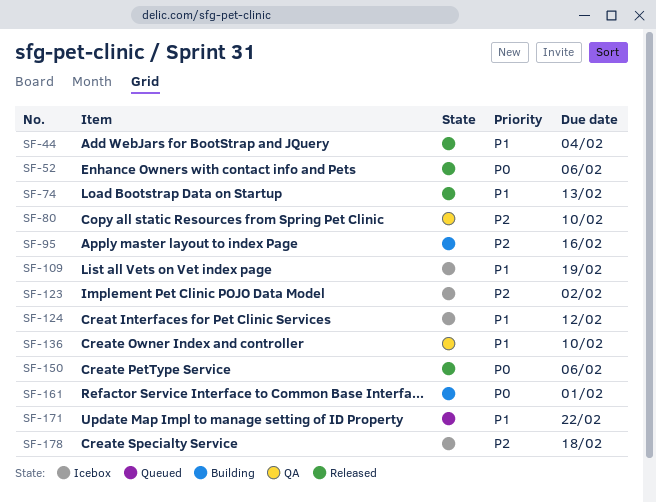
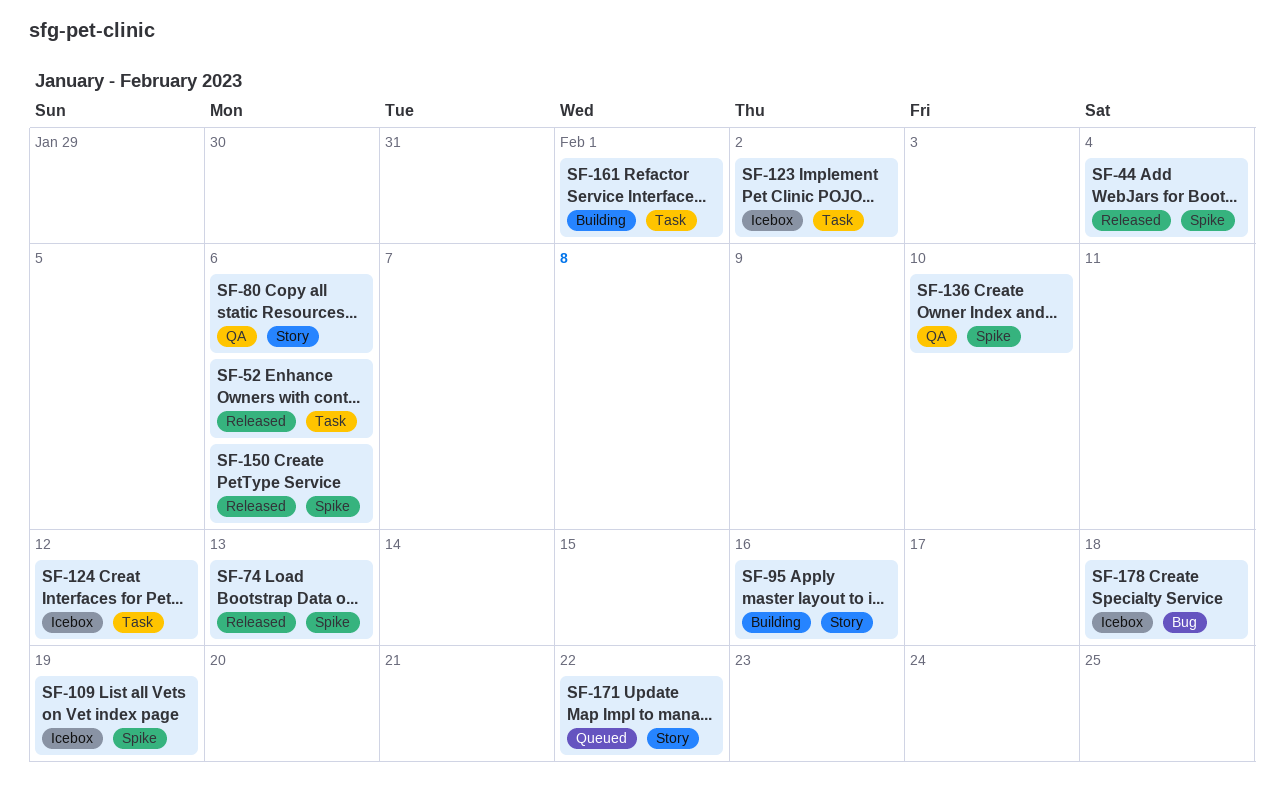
SF-80, due: Feb 10 -> Feb 6

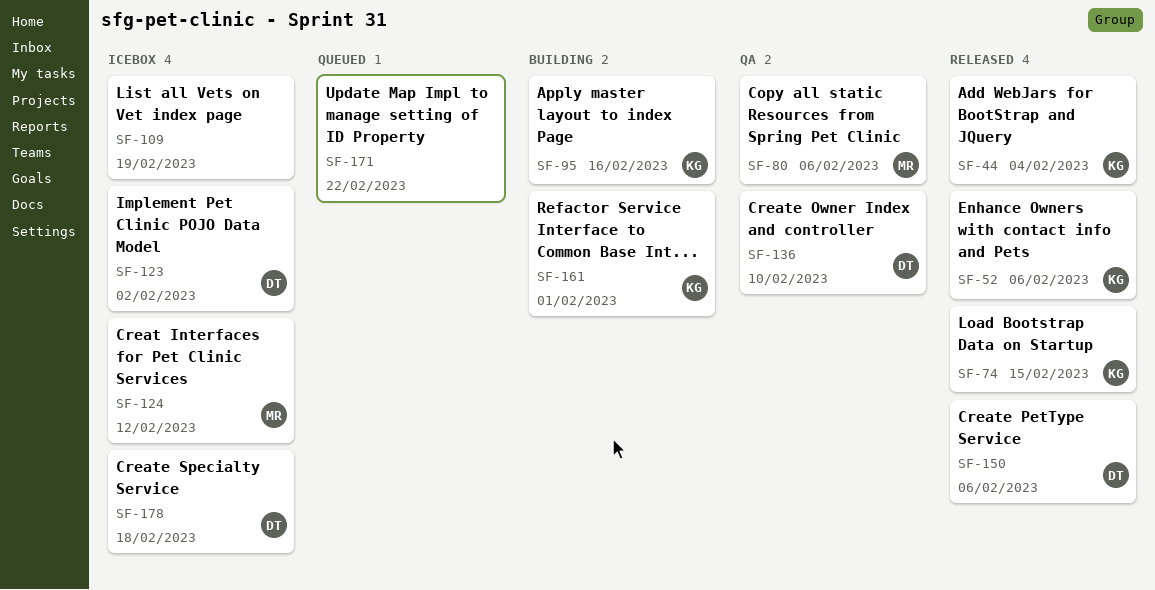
SF-74, due: Feb 13 -> Feb 15

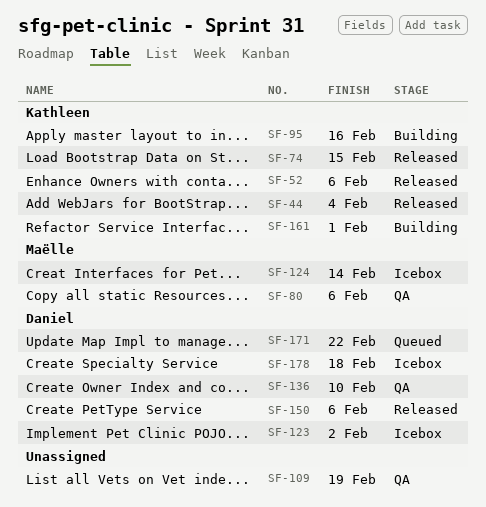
SF-109, status: Icebox -> QA
SF-124, due: Feb 12 -> Feb 14
SF-171, owner: none -> Daniel

